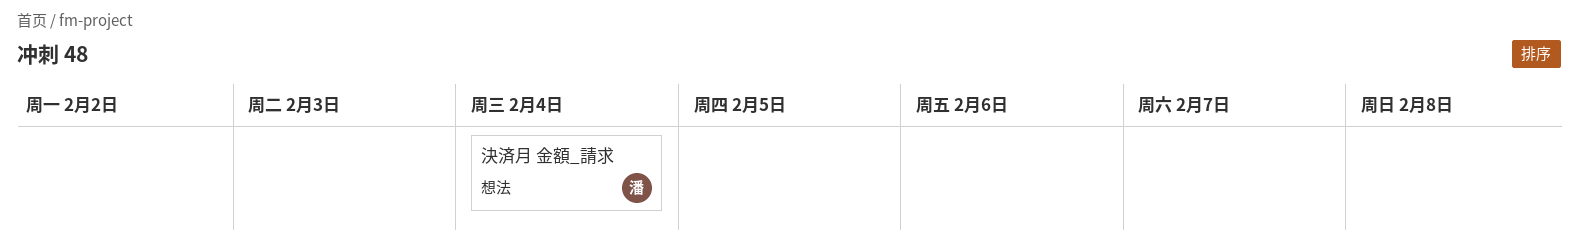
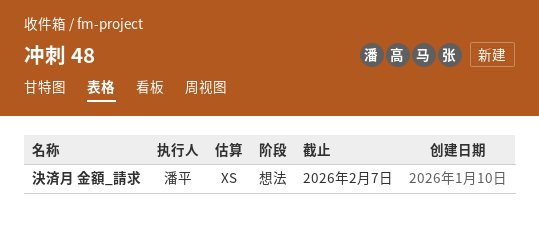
決済月 金額_請求, due: Feb 4 -> Feb 7

